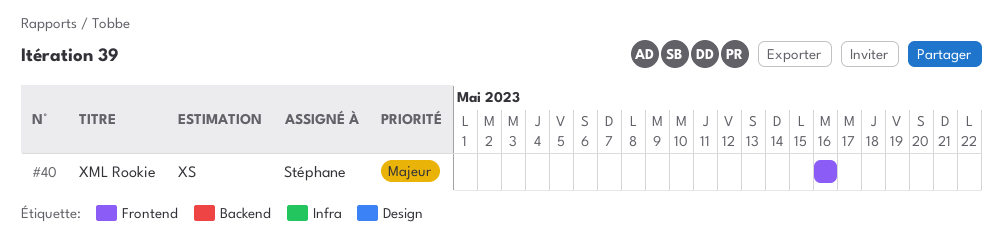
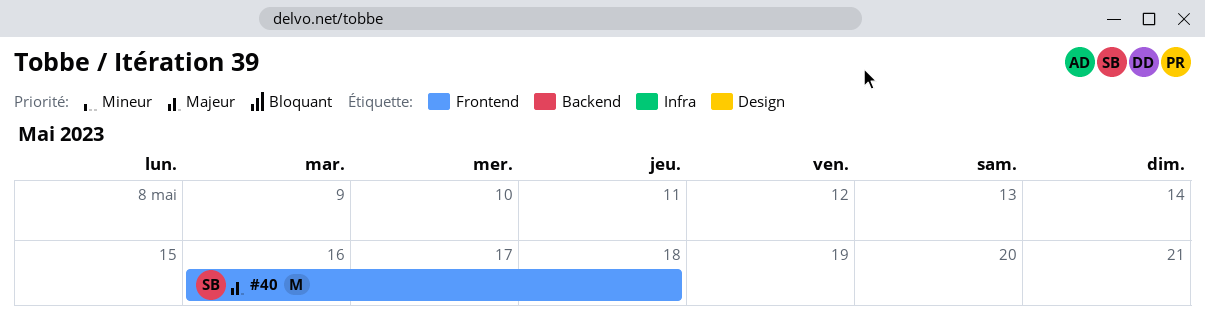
#40, estimate: XS -> M
#40, due: May 16 -> May 18

